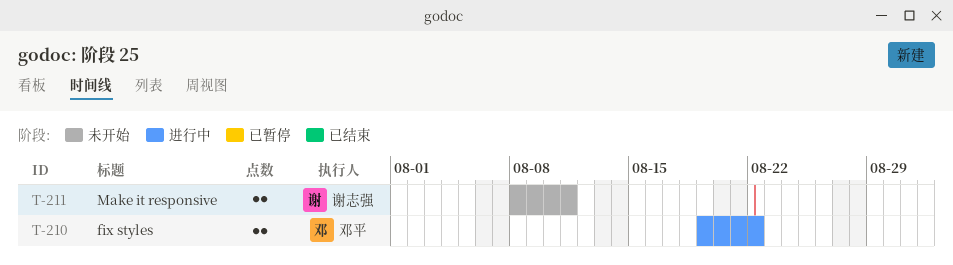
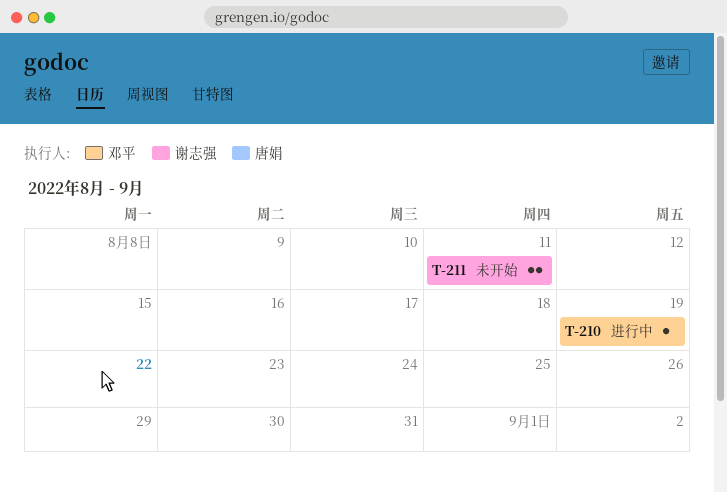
T-210, estimate: 2 -> 1
T-210, due: Aug 22 -> Aug 19

